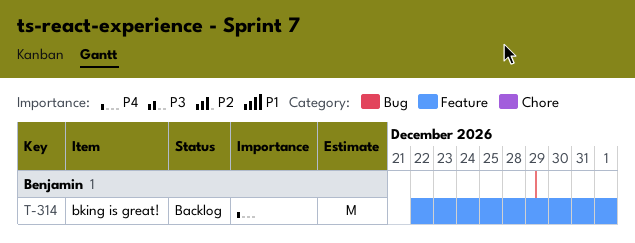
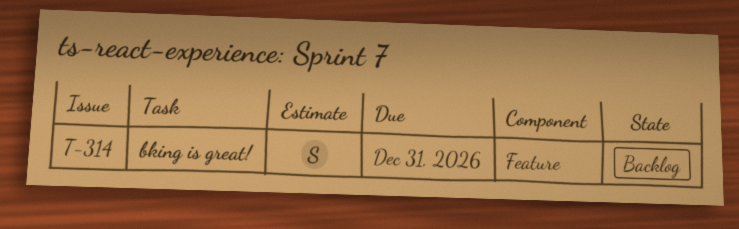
T-314, estimate: M -> S
T-314, due: Jan 1 -> Dec 31

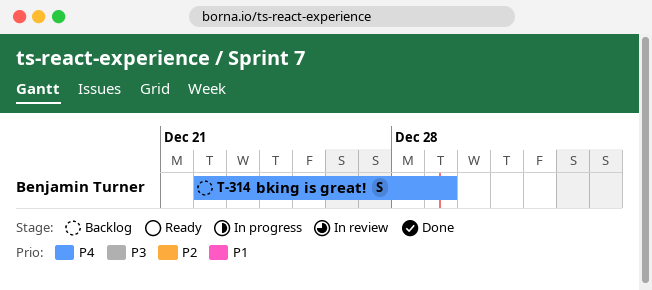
T-314, due: Dec 31 -> Dec 29

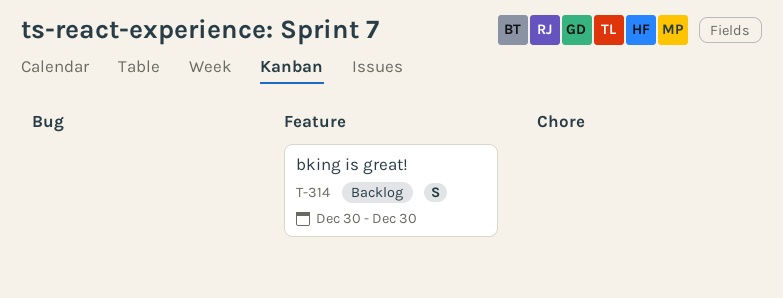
T-314, start: Dec 22 -> Dec 30
T-314, due: Dec 29 -> Dec 30

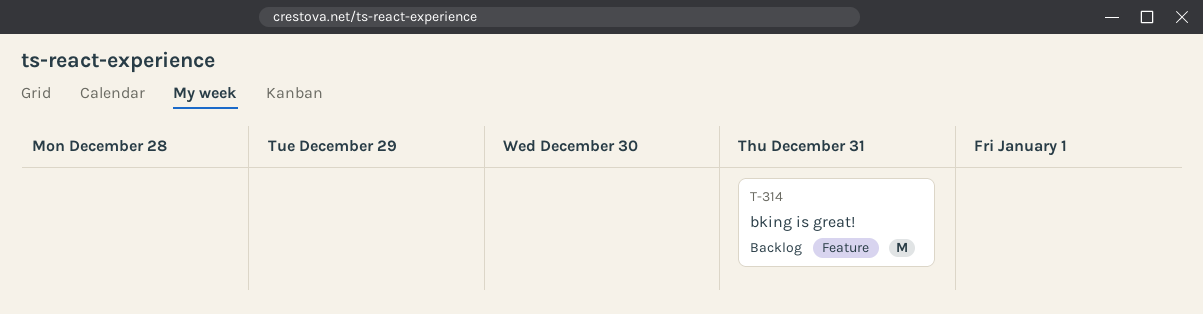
T-314, estimate: S -> M
T-314, due: Dec 30 -> Dec 31

